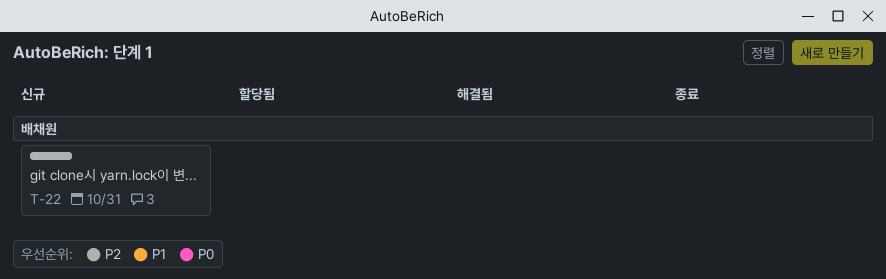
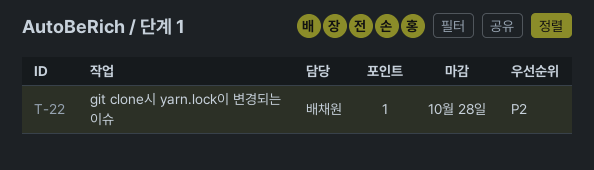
T-22, due: Oct 31 -> Oct 28

